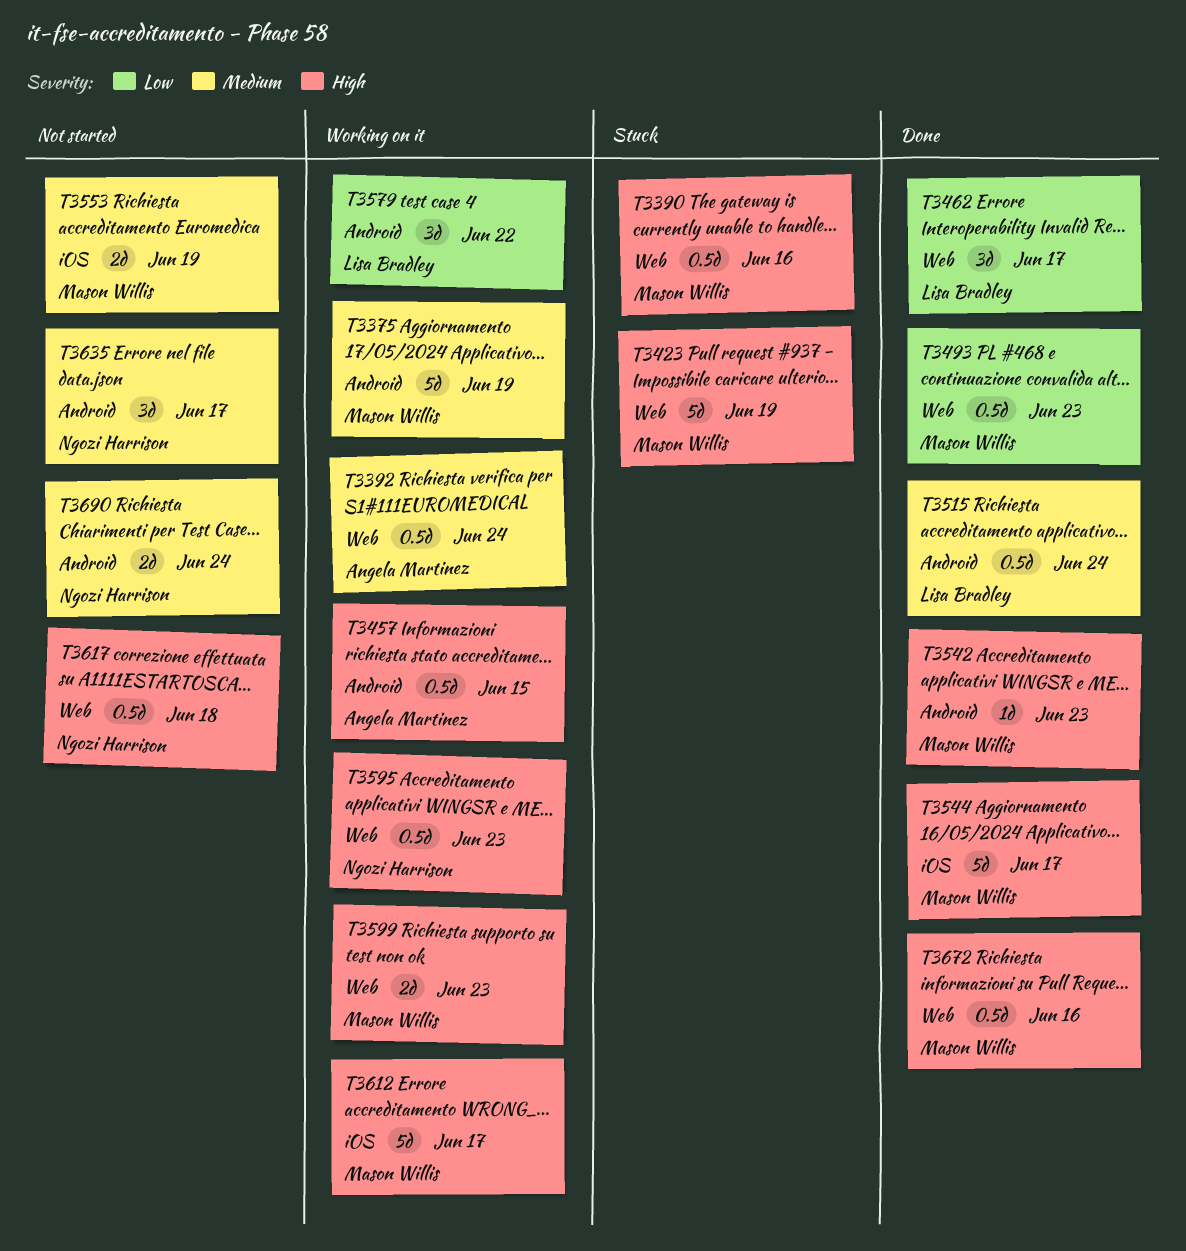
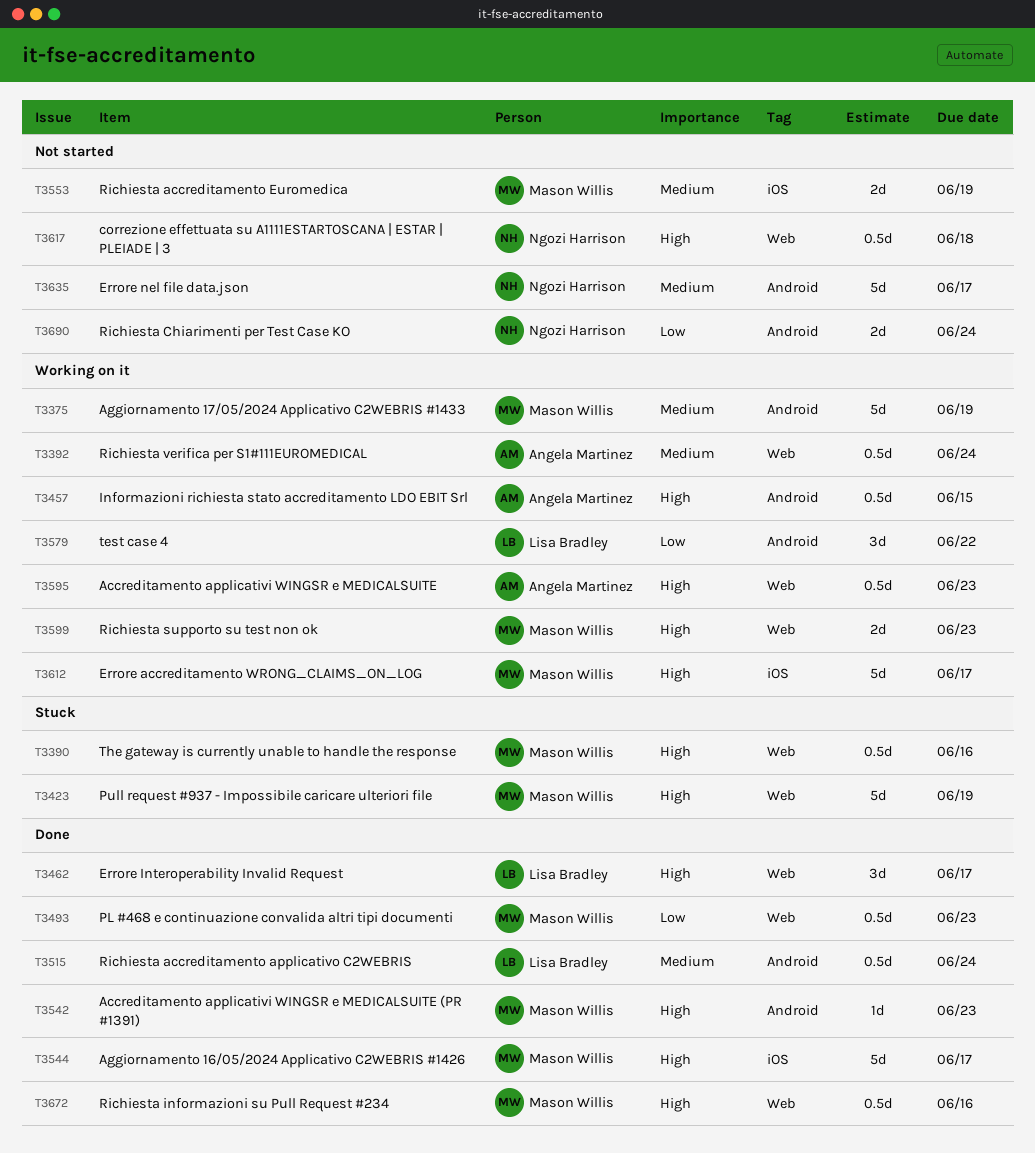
T3462, priority: Low -> High
T3595, owner: Ngozi Harrison -> Angela Martinez
T3635, estimate: 3d -> 5d
T3690, priority: Medium -> Low

